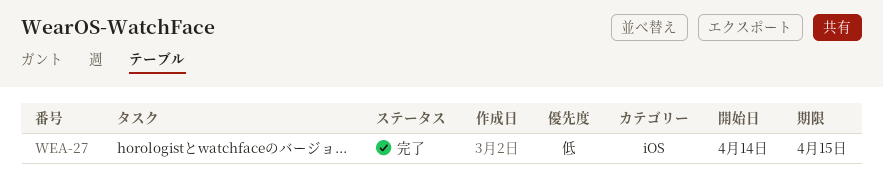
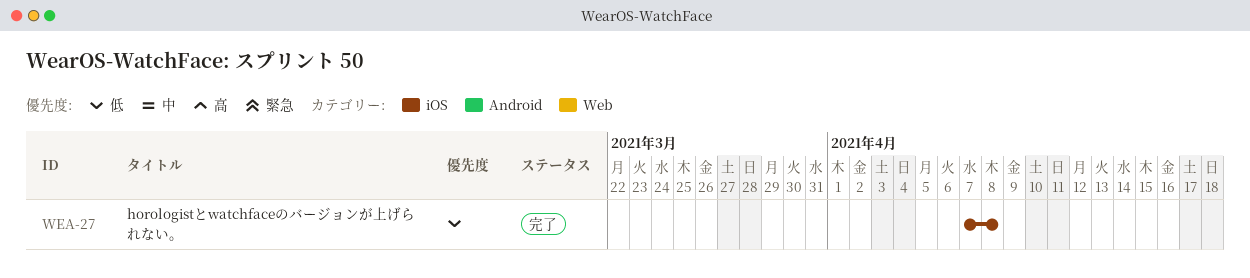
WEA-27, start: Apr 14 -> Apr 7
WEA-27, due: Apr 15 -> Apr 8

